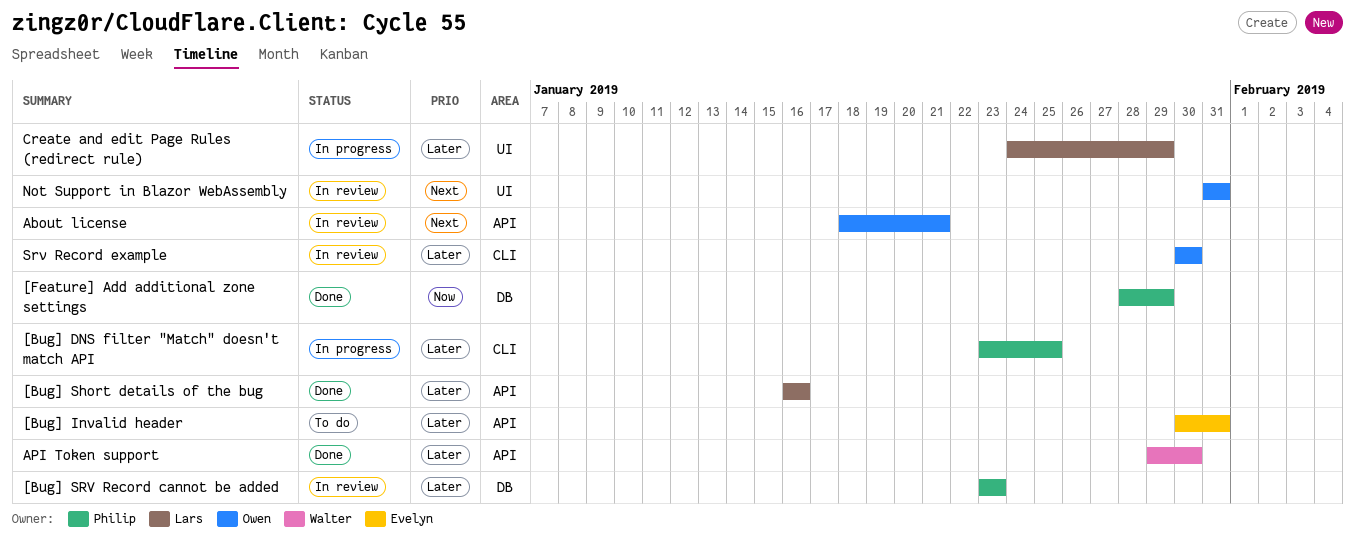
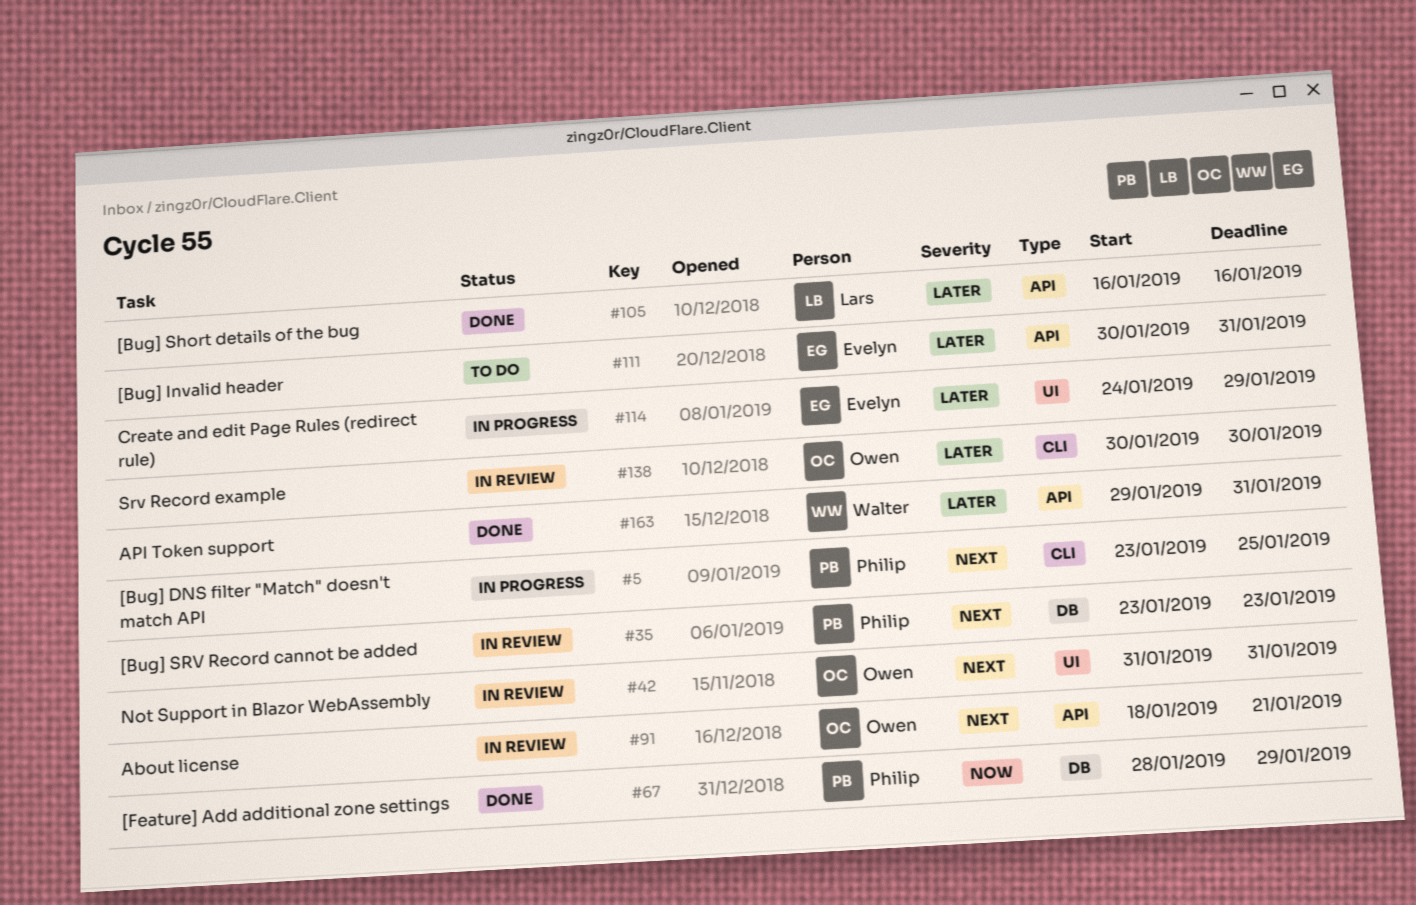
[Bug] DNS filter "Match" doesn't match API, priority: Later -> Next
[Bug] SRV Record cannot be added, priority: Later -> Next
API Token support, due: Jan 30 -> Jan 31
Create and edit Page Rules (redirect rule), owner: Lars -> Evelyn

